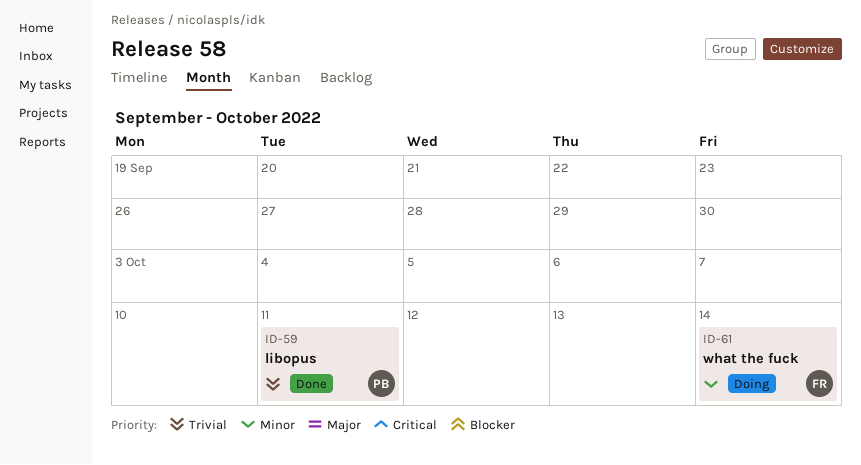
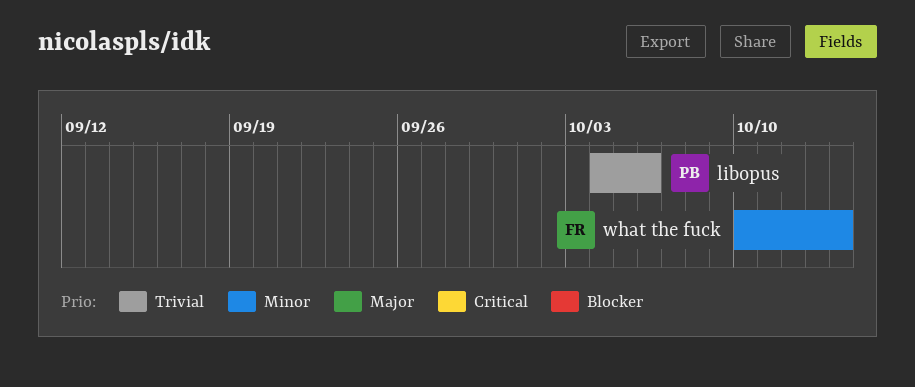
libopus, due: Oct 11 -> Oct 6

